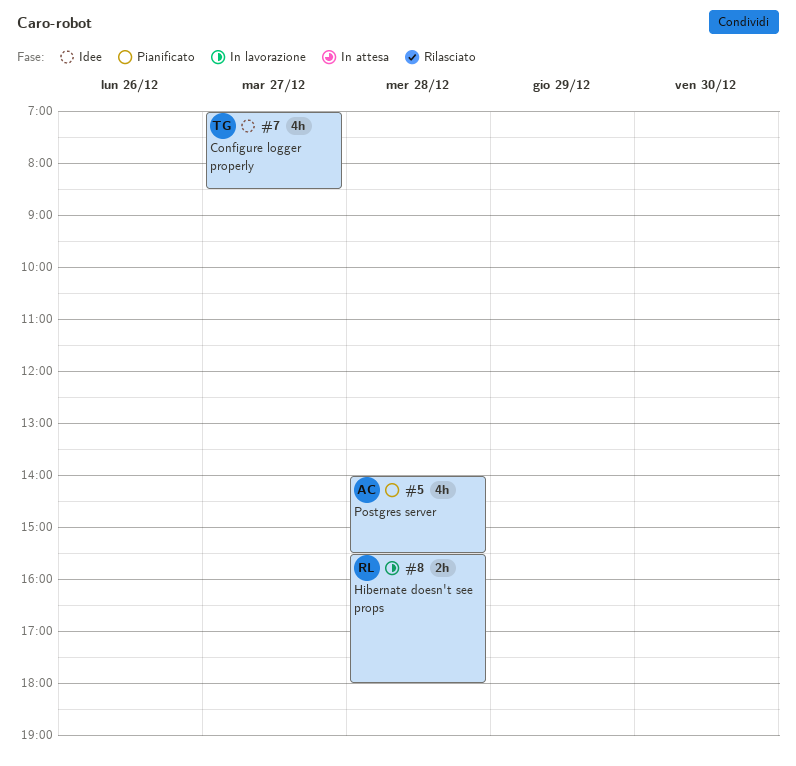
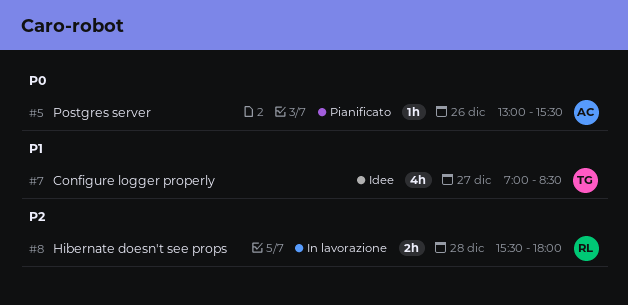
#5, estimate: 4h -> 1h
#5, day: Dec 28 -> Dec 26
#5, begins: 14:00 -> 13:00

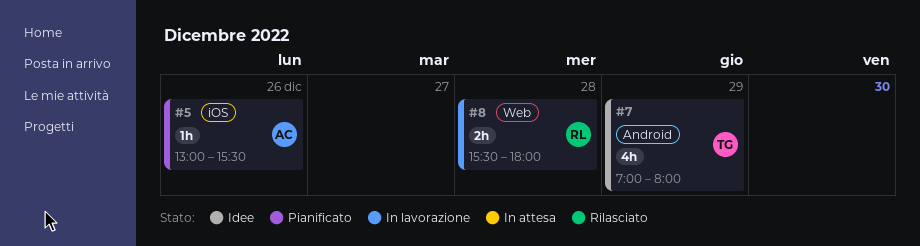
#7, day: Dec 27 -> Dec 29
#7, ends: 08:30 -> 08:00

